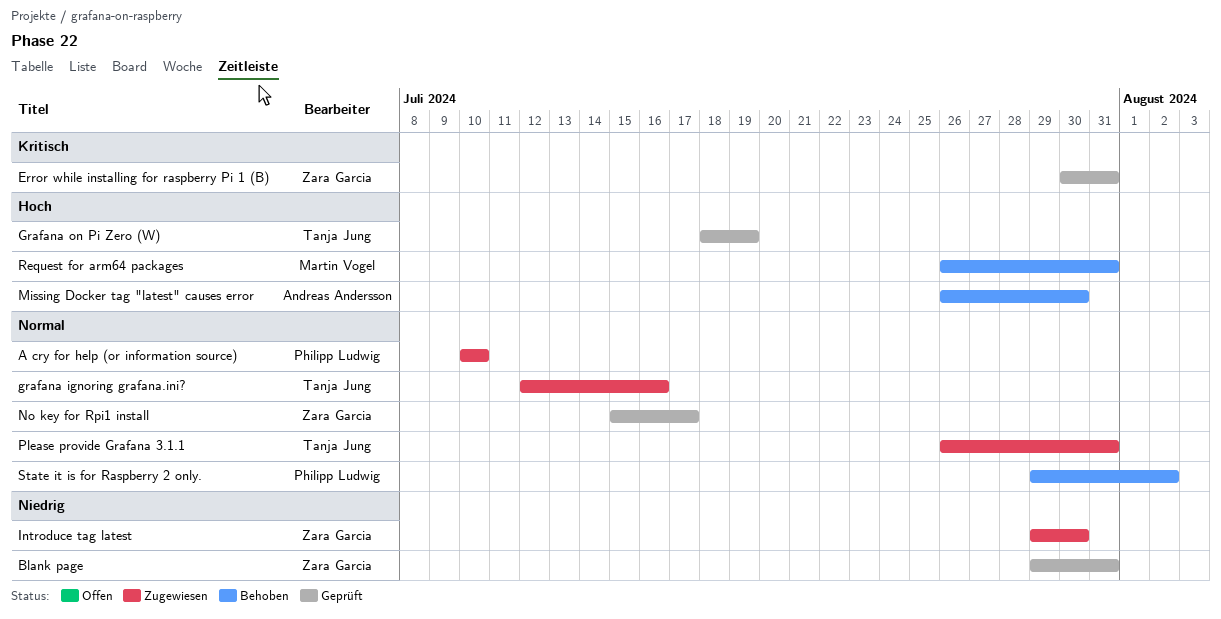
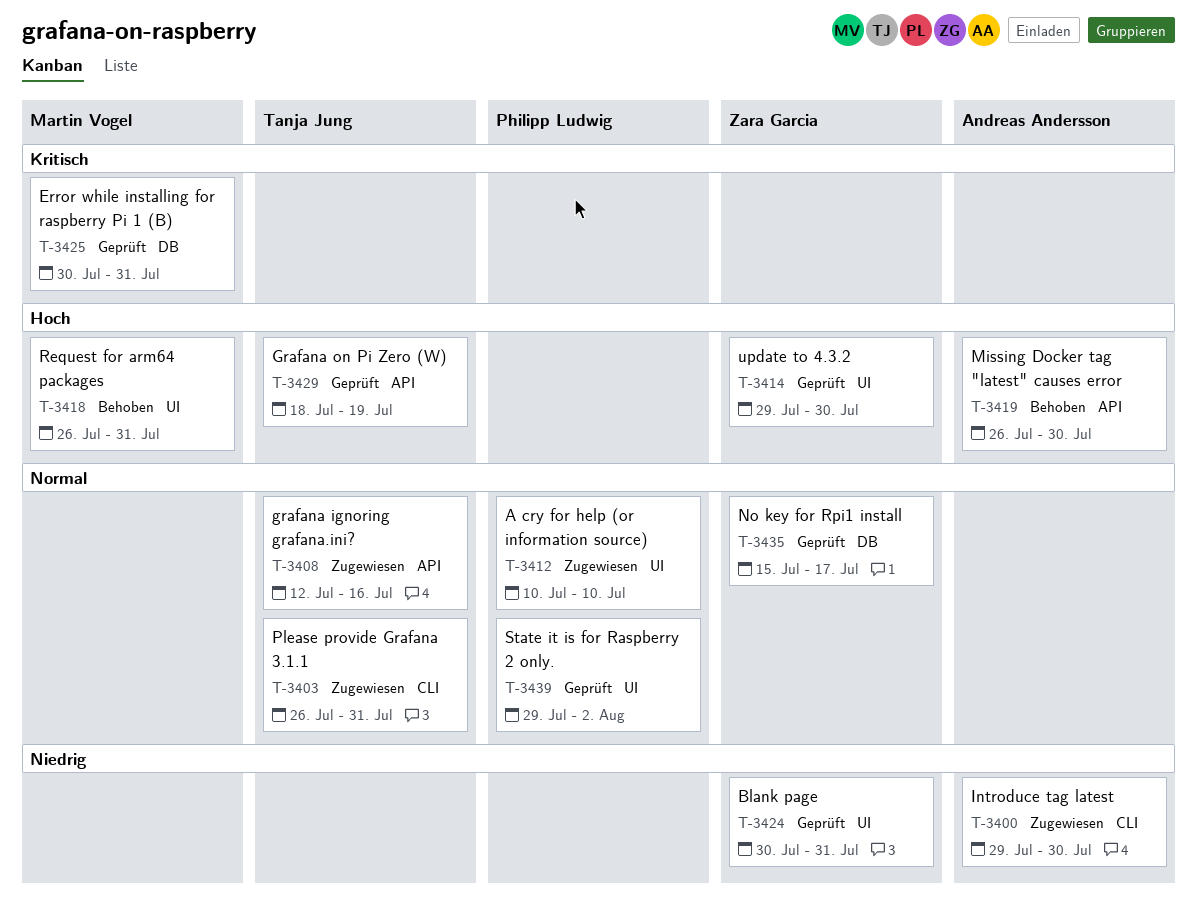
Blank page, start: Jul 29 -> Jul 30
Error while installing for raspberry Pi 1 (B), owner: Zara Garcia -> Martin Vogel
Introduce tag latest, owner: Zara Garcia -> Andreas Andersson
State it is for Raspberry 2 only., status: Behoben -> Geprüft
update to 4.3.2: none -> present

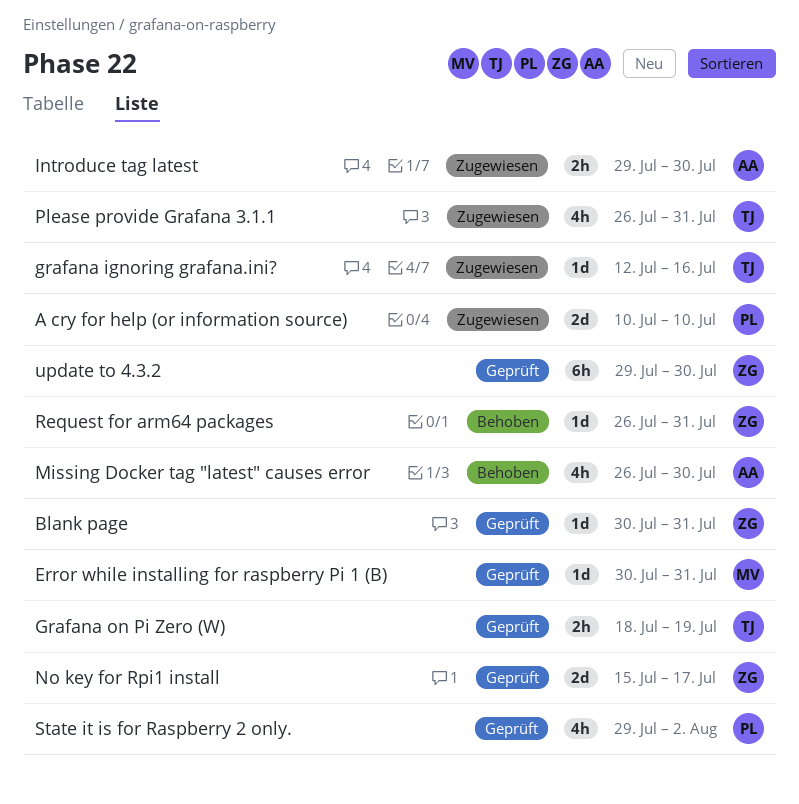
Request for arm64 packages, owner: Martin Vogel -> Zara Garcia

